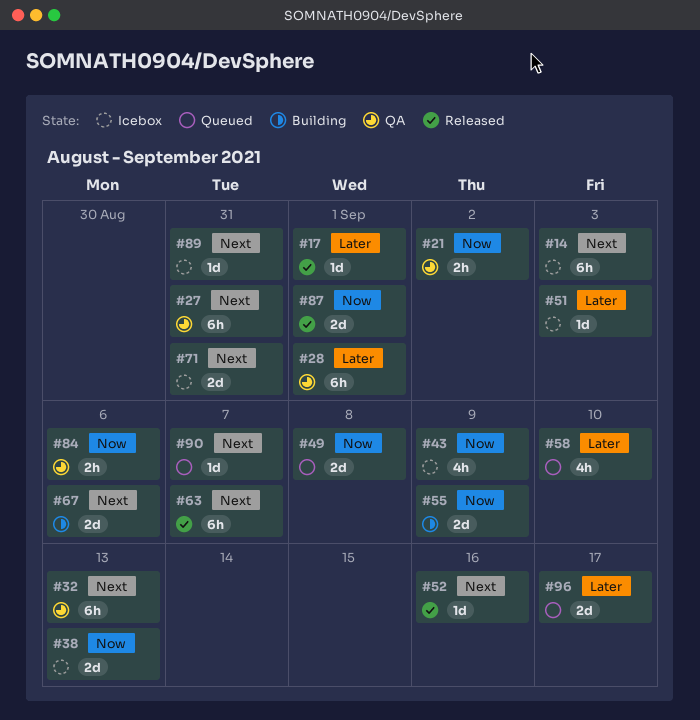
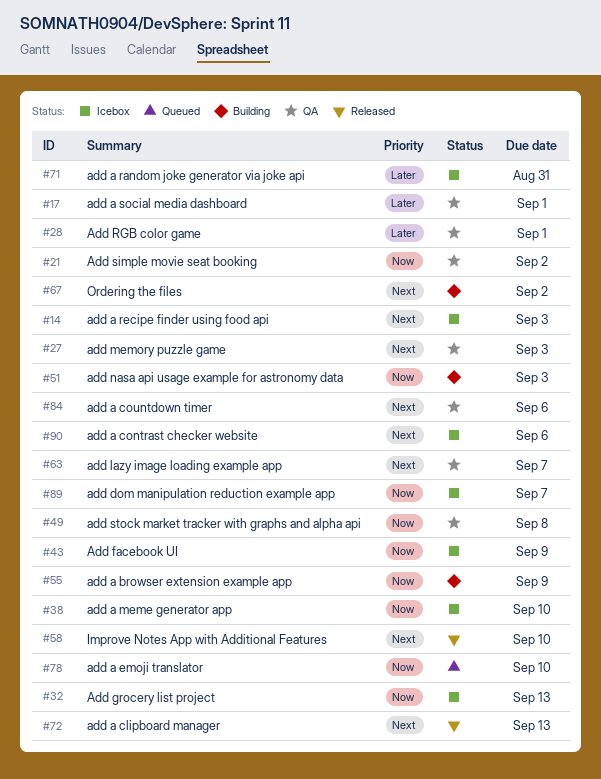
#17, status: Released -> QA
#27, due: Aug 31 -> Sep 3
#32, status: QA -> Icebox
#32, priority: Next -> Now
#38, due: Sep 13 -> Sep 10
#49, status: Queued -> QA
#51, status: Icebox -> Building
#51, priority: Later -> Now
#52: present -> none
#58, status: Queued -> Released
#58, priority: Later -> Next
#63, status: Released -> QA
#67, due: Sep 6 -> Sep 2
#71, priority: Next -> Later
#72: none -> present
#78: none -> present
#84, priority: Now -> Next
#87: present -> none
#89, priority: Next -> Now
#89, due: Aug 31 -> Sep 7
#90, status: Queued -> Icebox
#90, due: Sep 7 -> Sep 6
#96: present -> none

